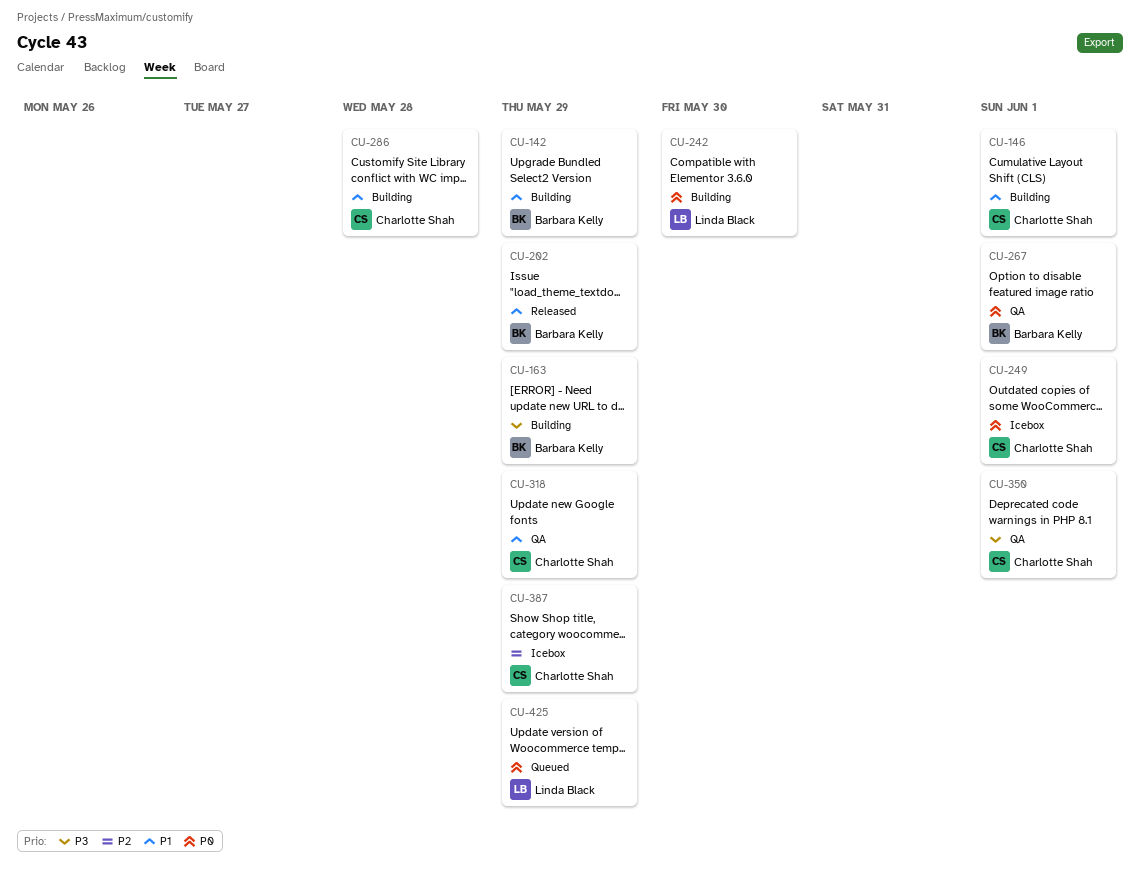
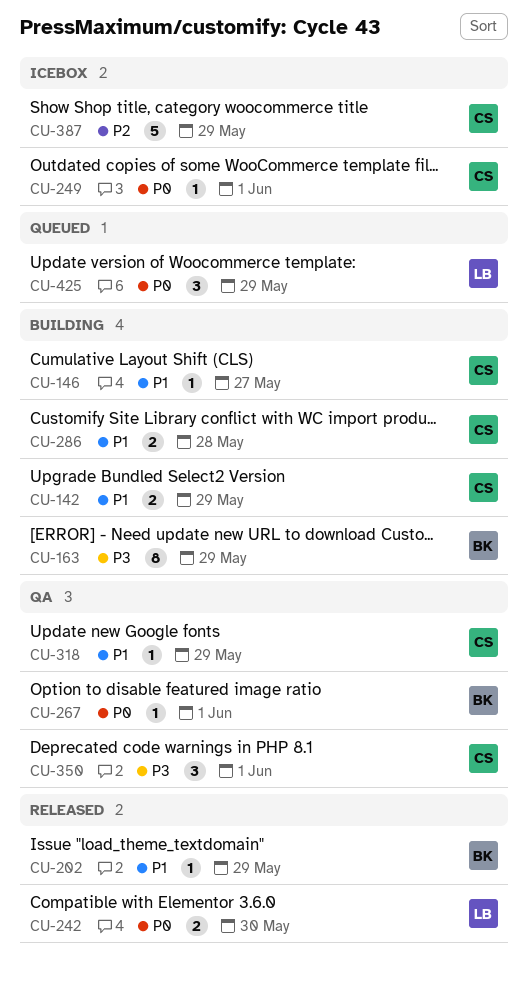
CU-142, owner: Barbara Kelly -> Charlotte Shah
CU-146, due: Jun 1 -> May 27
CU-242, status: Building -> Released

